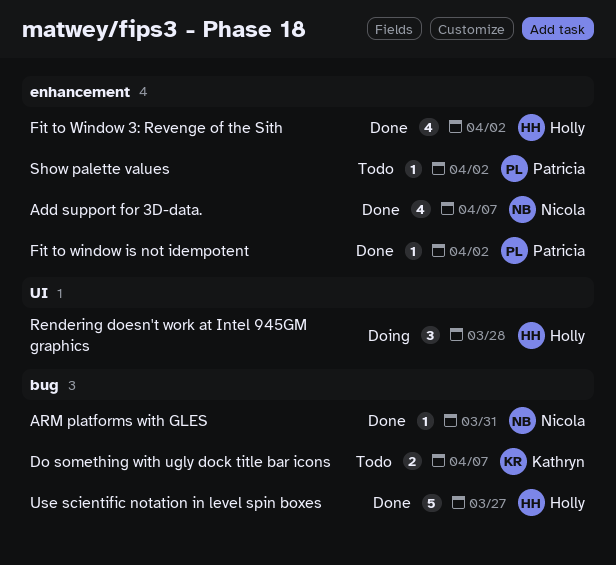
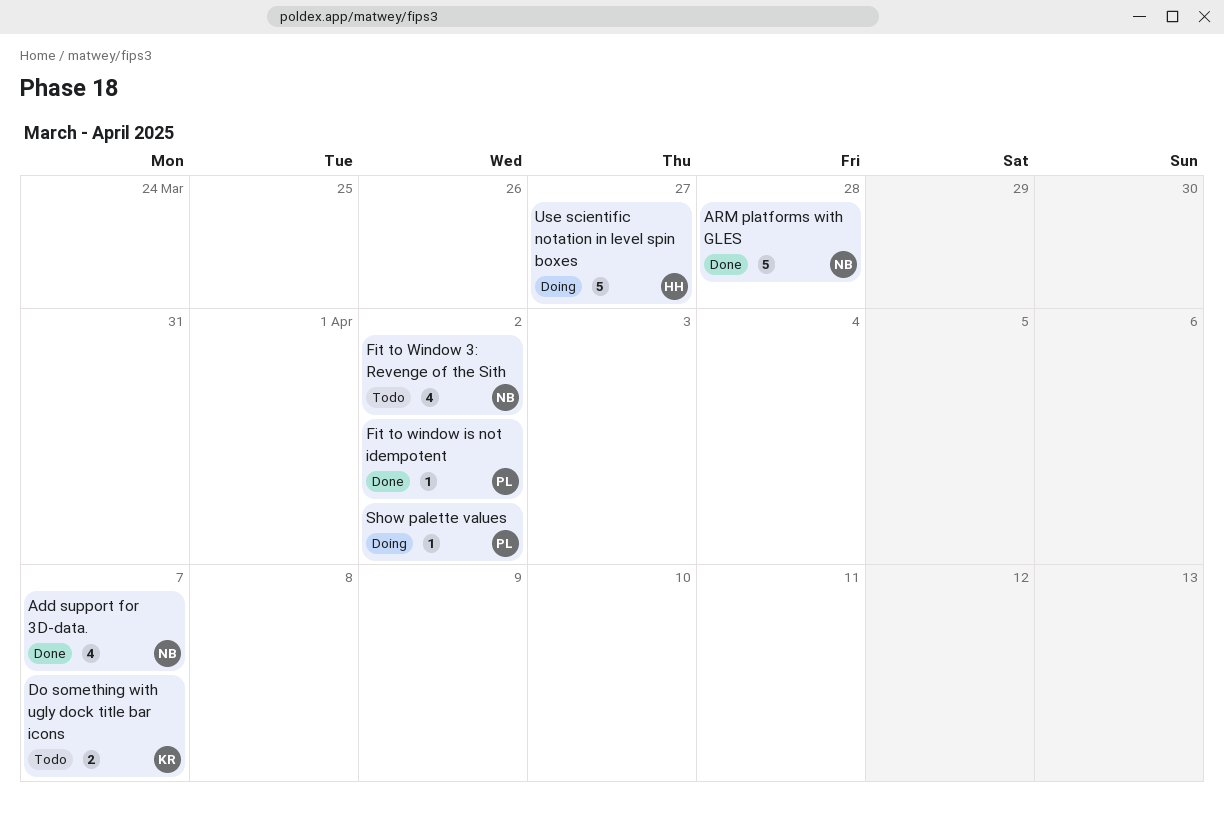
ARM platforms with GLES, estimate: 1 -> 5
ARM platforms with GLES, due: Mar 31 -> Mar 28
Fit to Window 3: Revenge of the Sith, status: Done -> Todo
Fit to Window 3: Revenge of the Sith, owner: Holly -> Nicola
Rendering doesn't work at Intel 945GM graphics: present -> none
Show palette values, status: Todo -> Doing
Use scientific notation in level spin boxes, status: Done -> Doing

